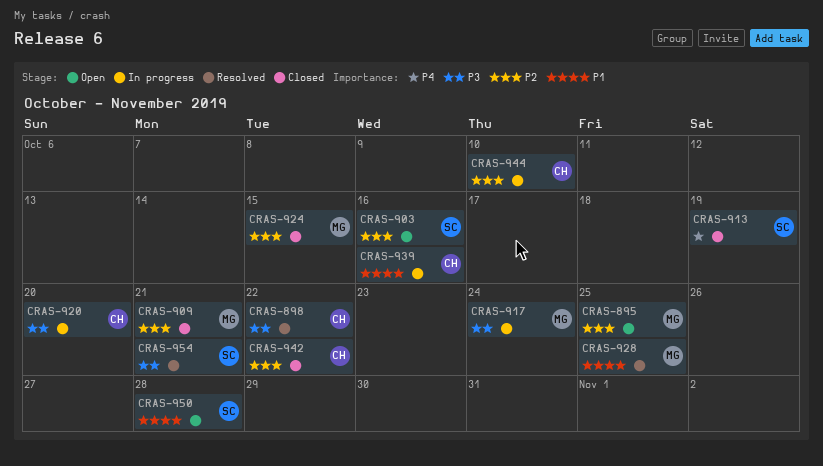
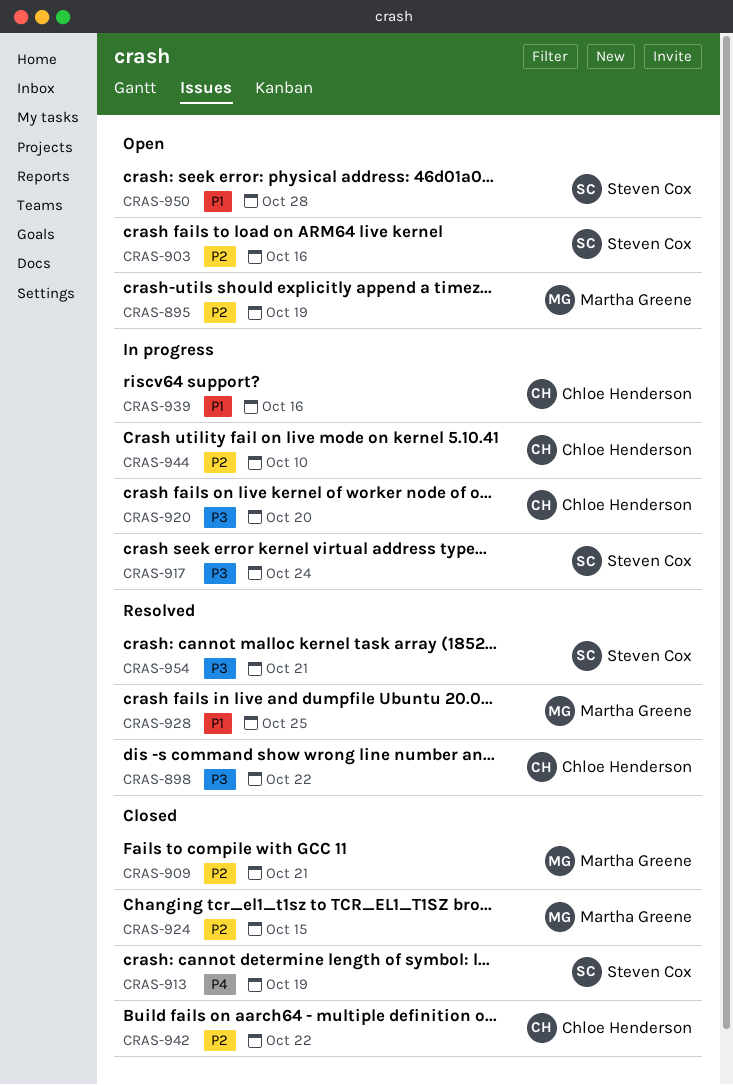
CRAS-895, due: Oct 25 -> Oct 19
CRAS-917, owner: Martha Greene -> Steven Cox

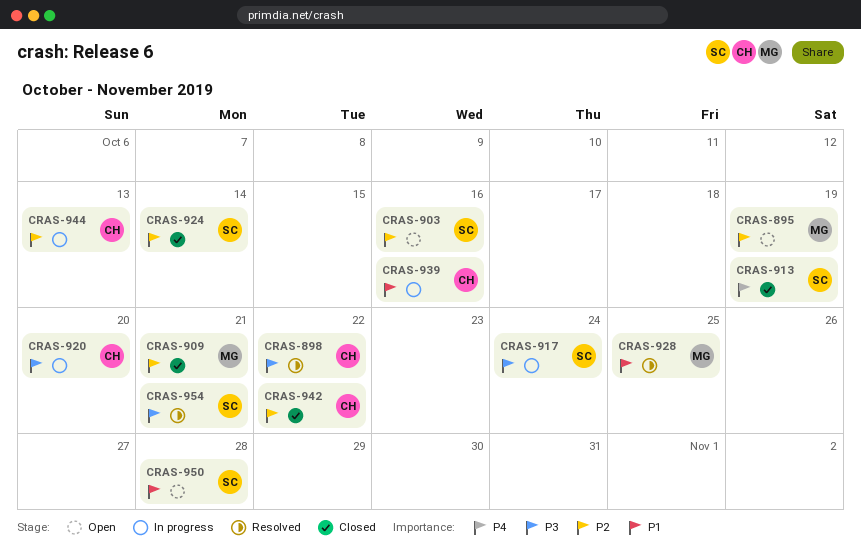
CRAS-924, owner: Martha Greene -> Steven Cox
CRAS-924, due: Oct 15 -> Oct 14
CRAS-944, due: Oct 10 -> Oct 13

